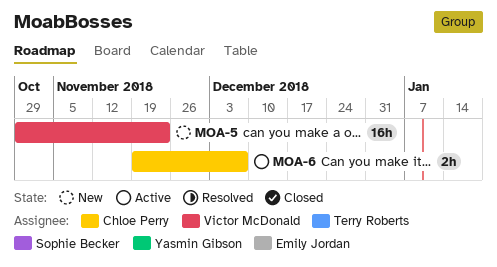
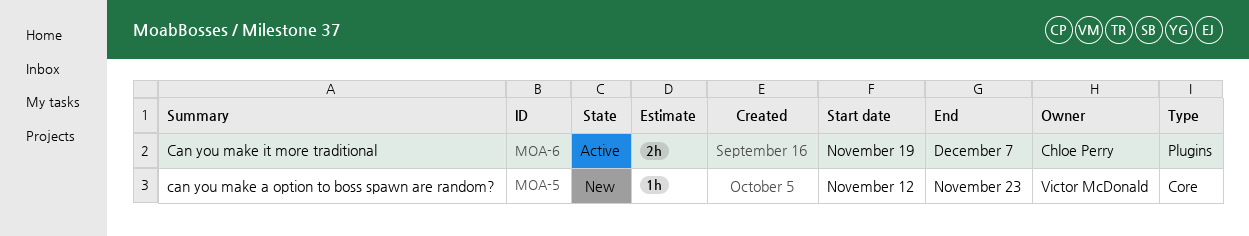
MOA-5, estimate: 16h -> 1h
MOA-5, start: Oct 29 -> Nov 12

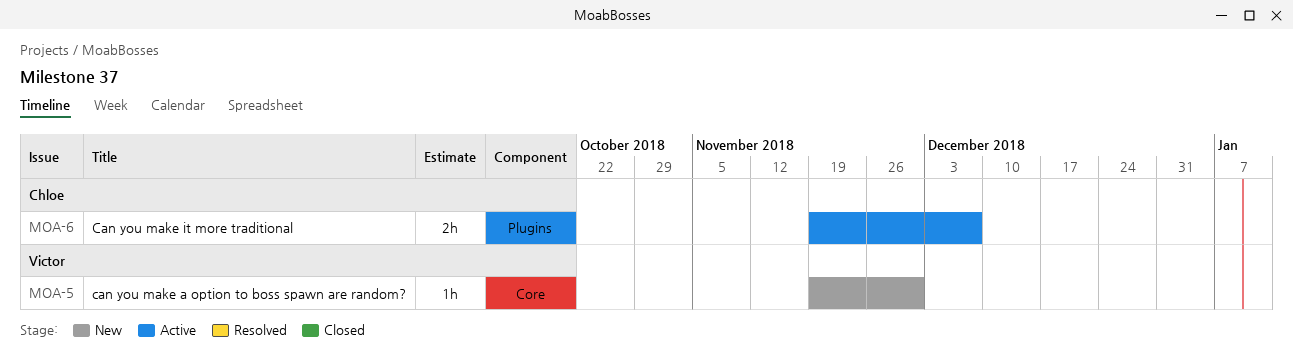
MOA-5, start: Nov 12 -> Nov 19
MOA-5, due: Nov 23 -> Nov 30

